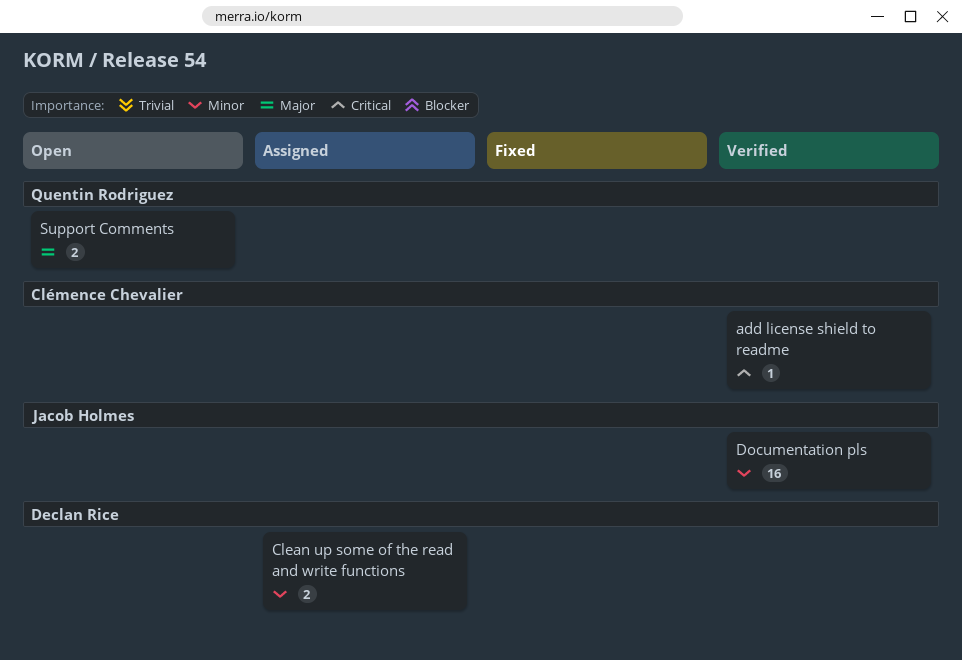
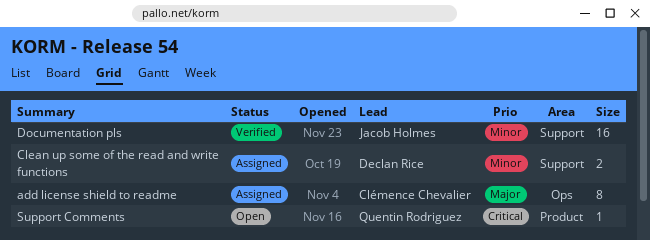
add license shield to readme, status: Verified -> Assigned
add license shield to readme, priority: Critical -> Major
add license shield to readme, estimate: 1 -> 8
Support Comments, priority: Major -> Critical
Support Comments, estimate: 2 -> 1

